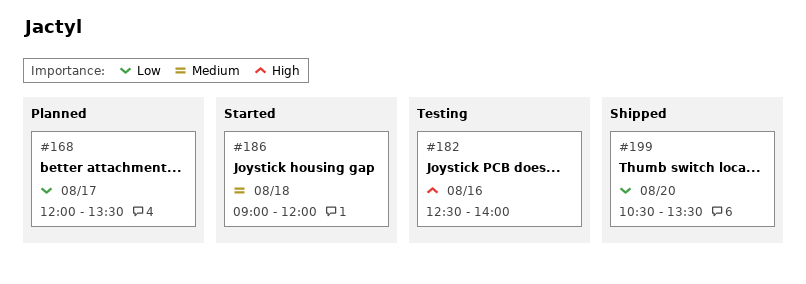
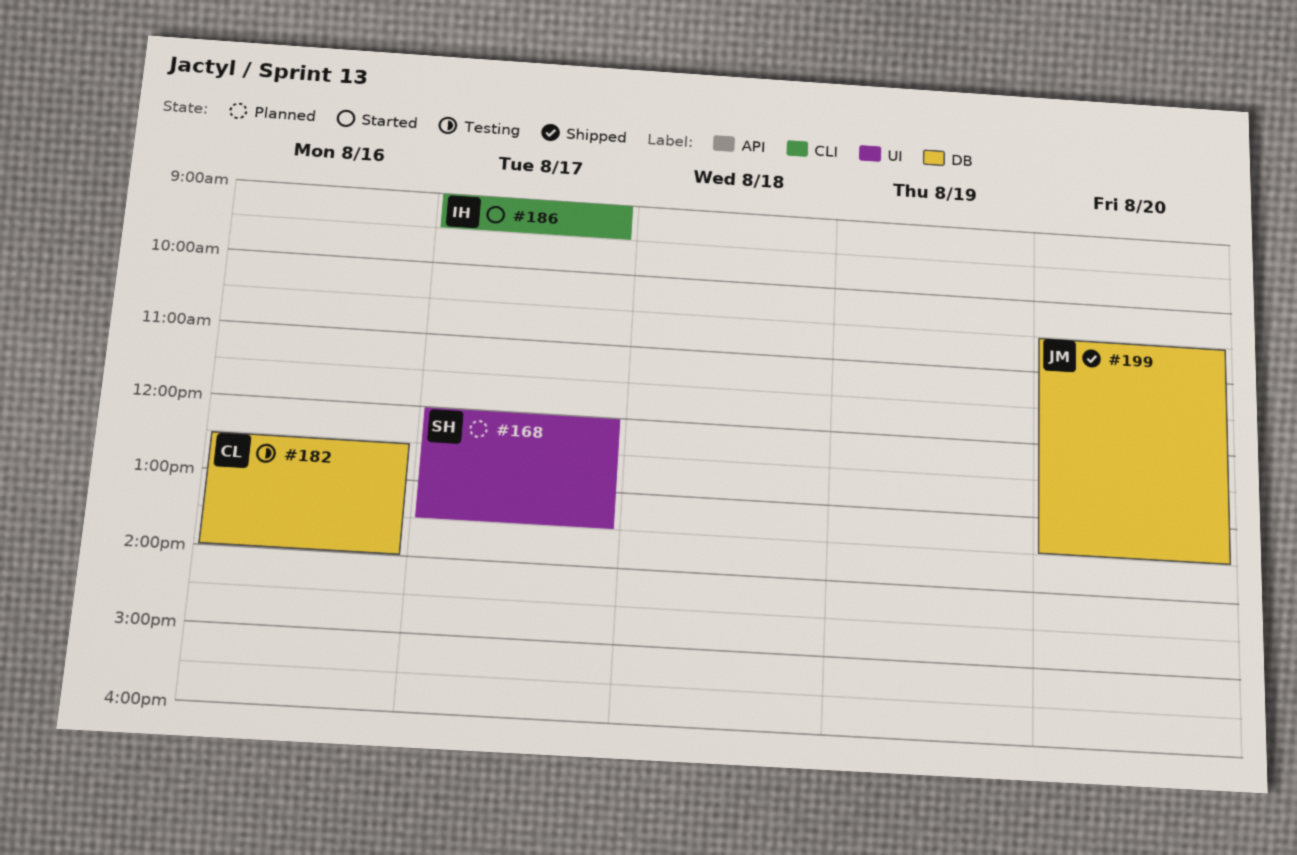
#186, day: Aug 18 -> Aug 17
#186, ends: 12:00 -> 09:30

